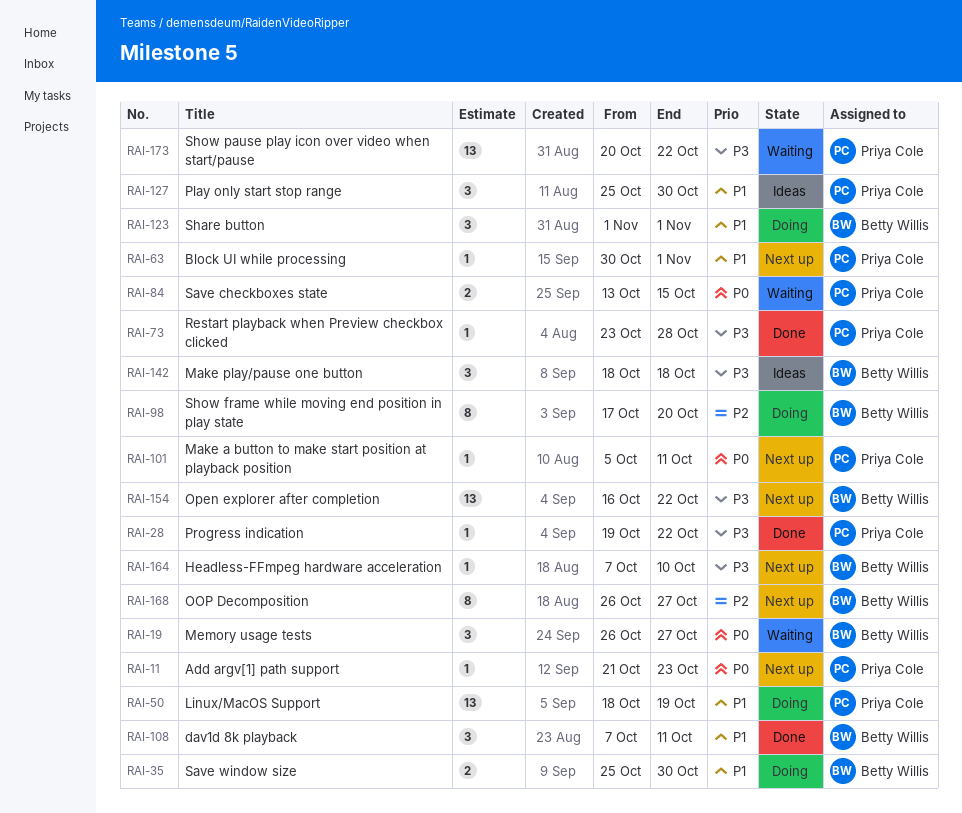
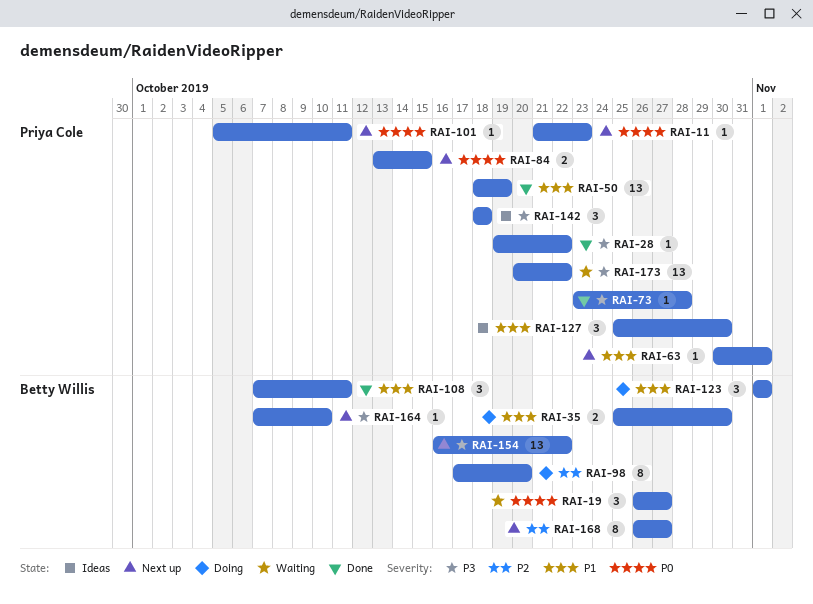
RAI-50, status: Doing -> Done
RAI-84, status: Waiting -> Next up
RAI-142, owner: Betty Willis -> Priya Cole

